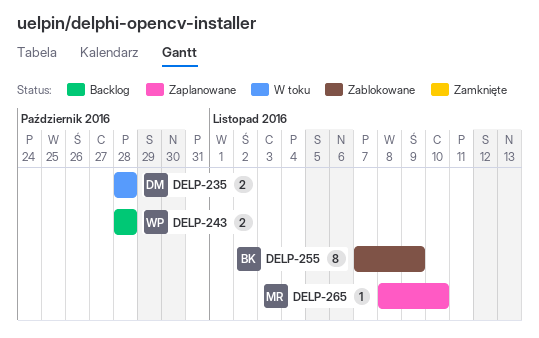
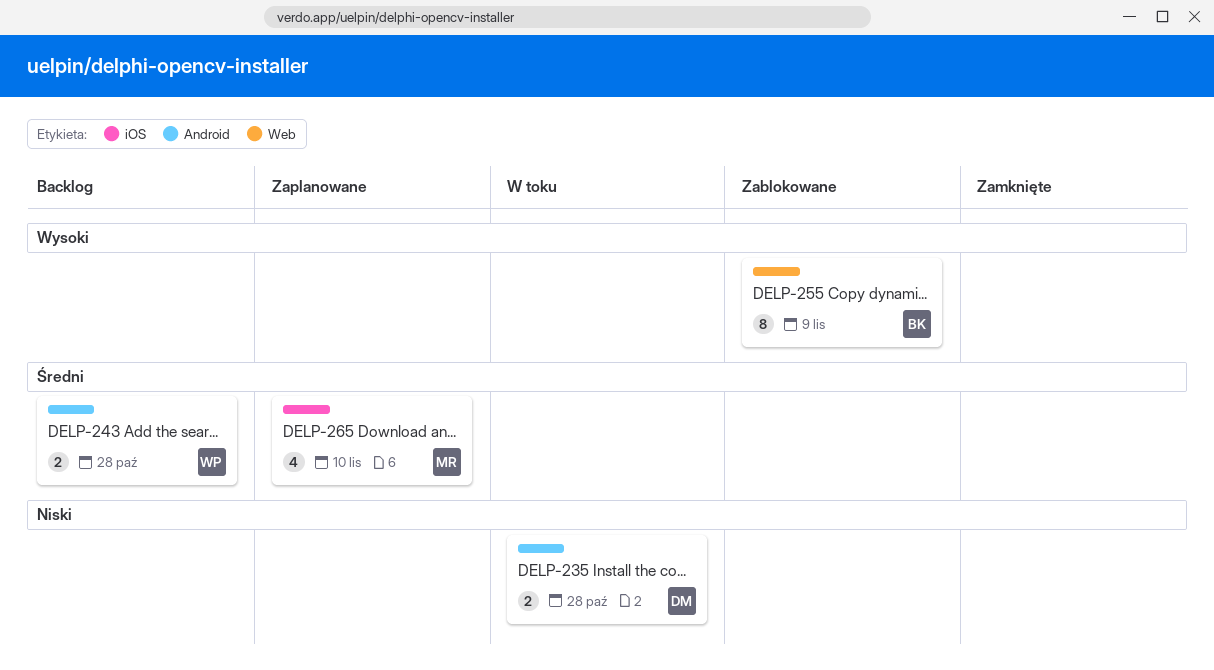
DELP-265, estimate: 1 -> 4

